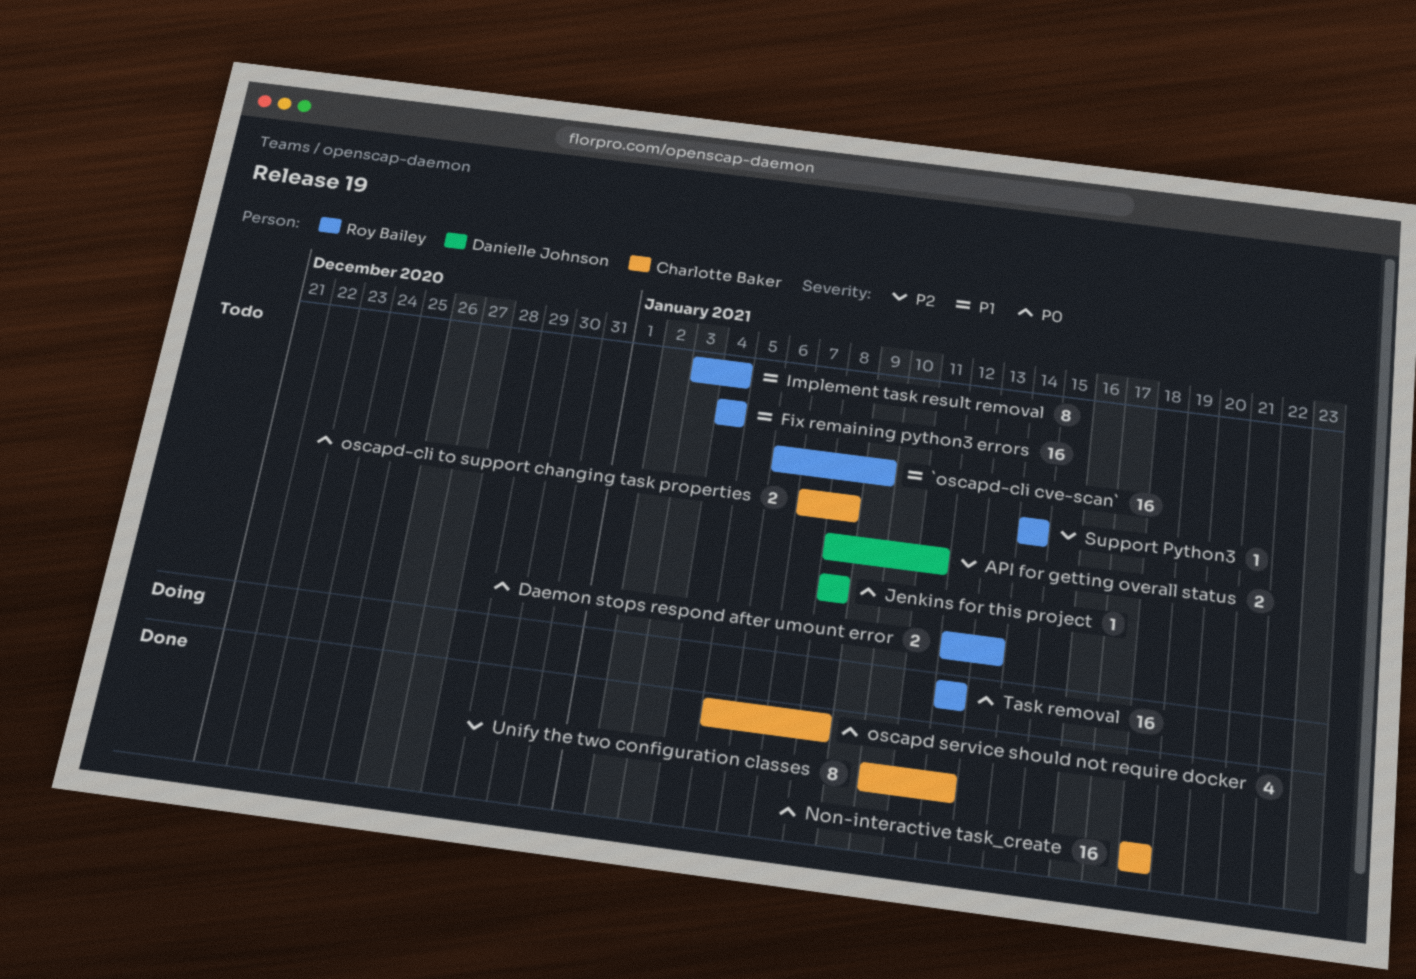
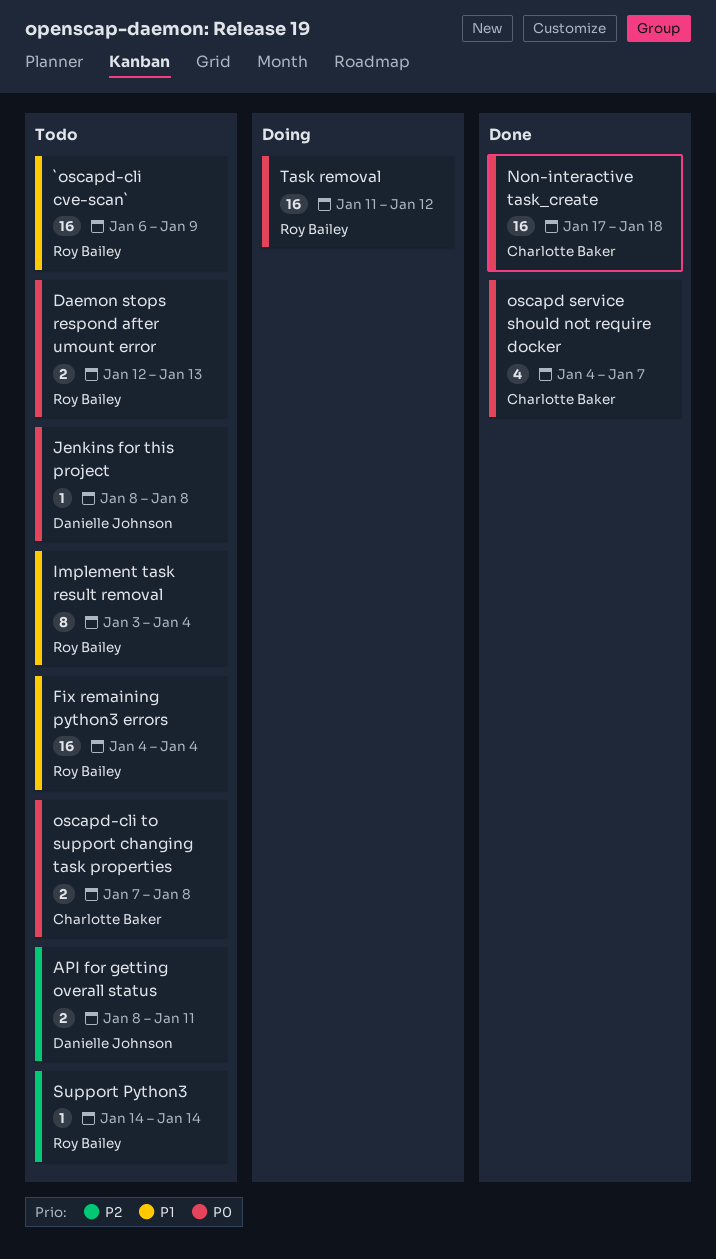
Non-interactive task_create, start: Jan 18 -> Jan 17
oscapd service should not require docker, start: Jan 5 -> Jan 4
oscapd service should not require docker, due: Jan 8 -> Jan 7
Task removal, start: Jan 12 -> Jan 11
Unify the two configuration classes: present -> none

